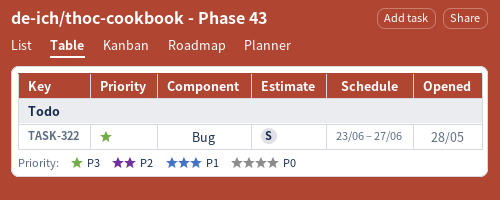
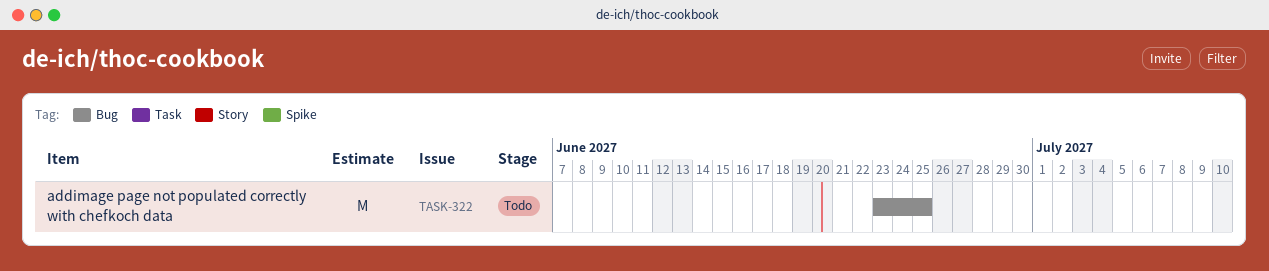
TASK-322, estimate: S -> M
TASK-322, due: Jun 27 -> Jun 25

